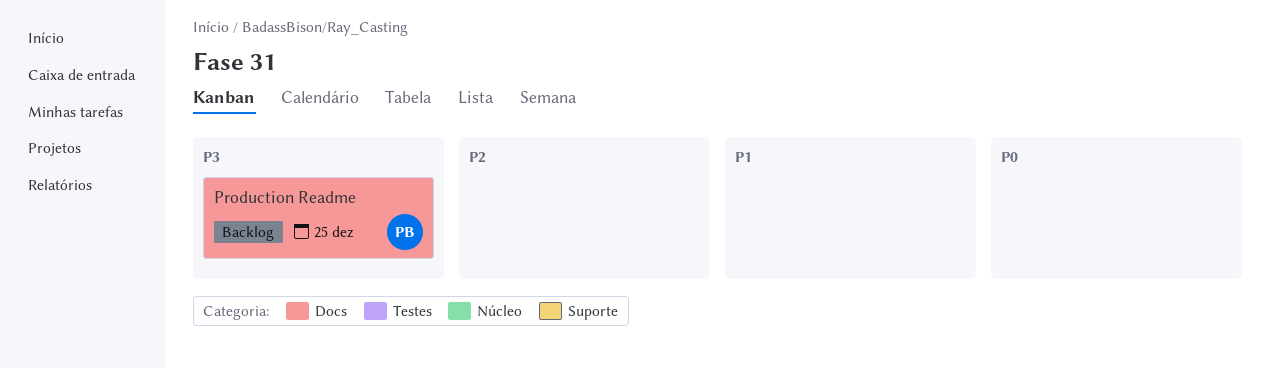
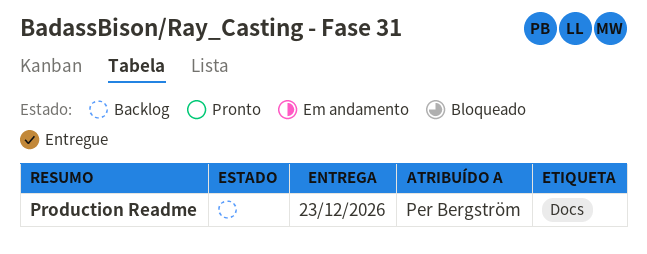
Production Readme, due: Dec 25 -> Dec 23

